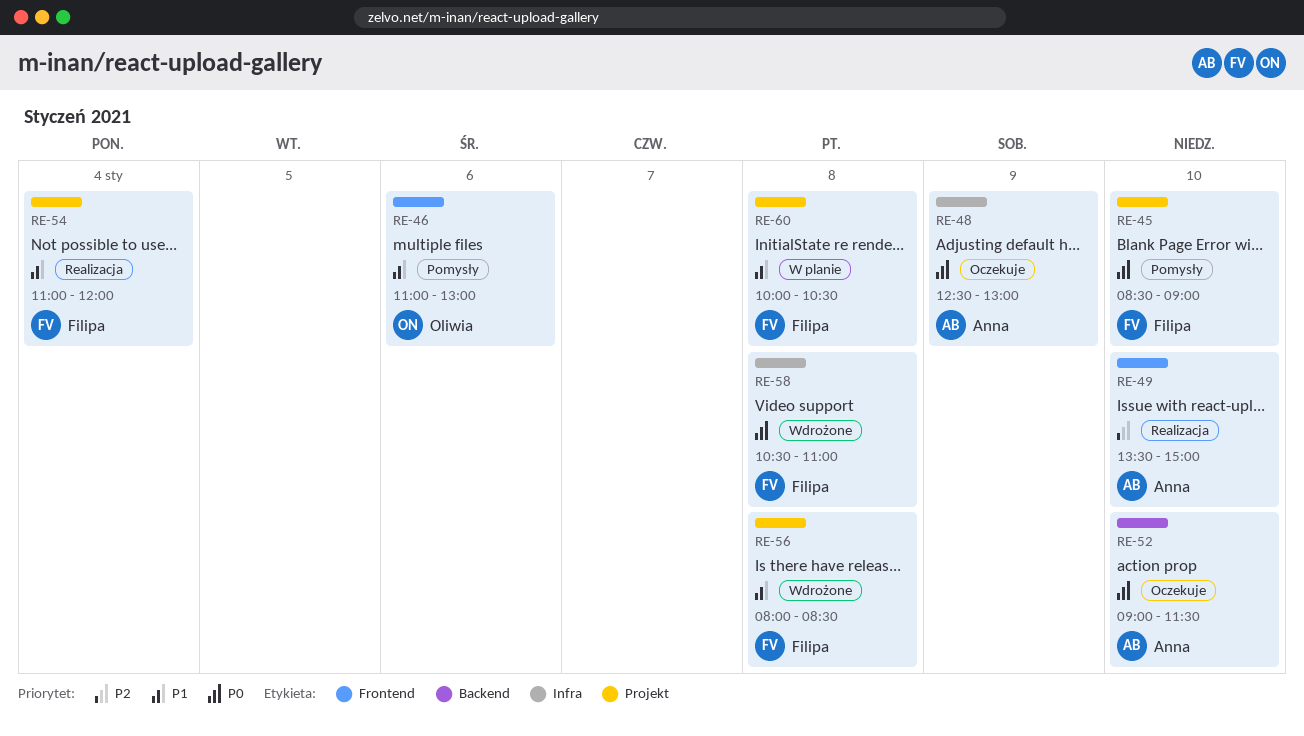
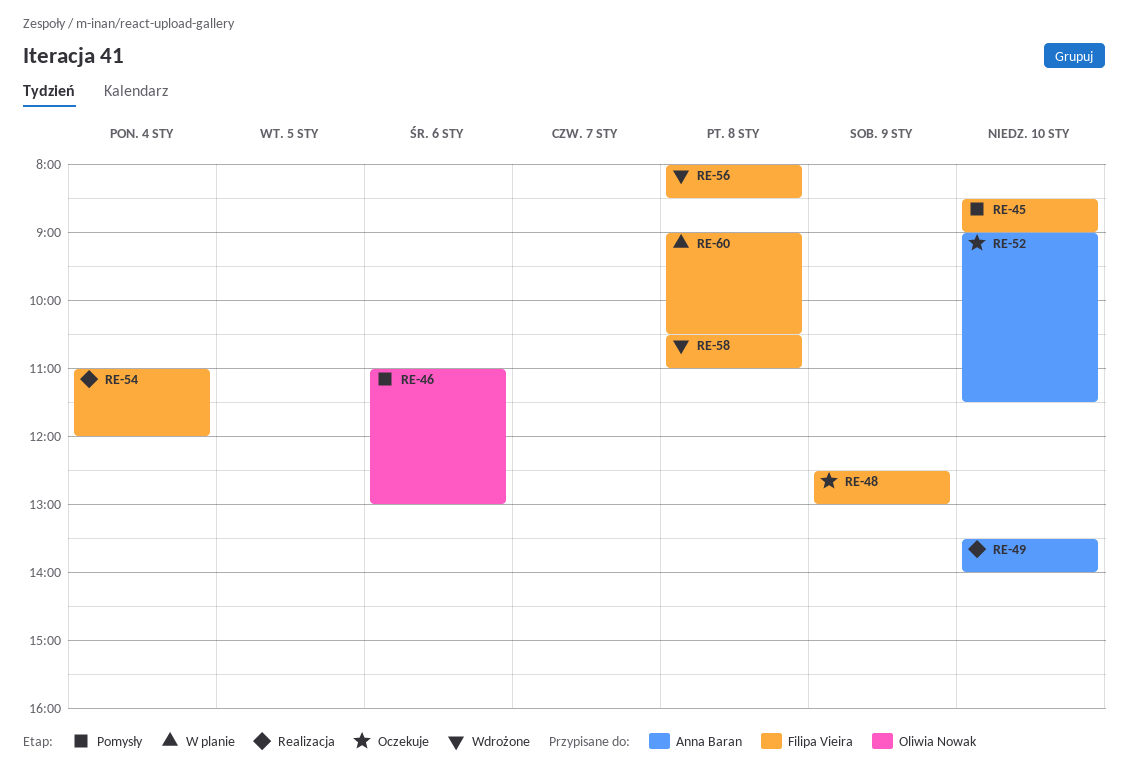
RE-48, owner: Anna Baran -> Filipa Vieira
RE-49, ends: 15:00 -> 14:00
RE-60, begins: 10:00 -> 09:00

